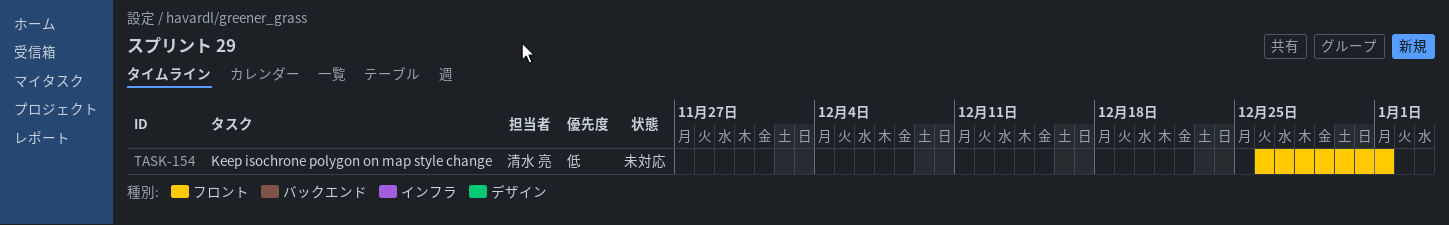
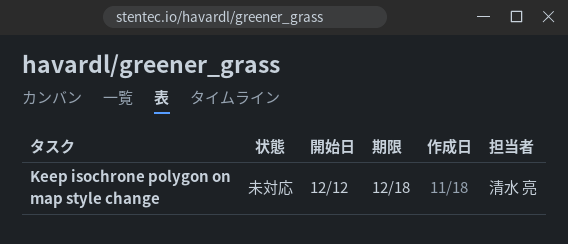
Keep isochrone polygon on map style change, start: Dec 26 -> Dec 12
Keep isochrone polygon on map style change, due: Jan 1 -> Dec 18

